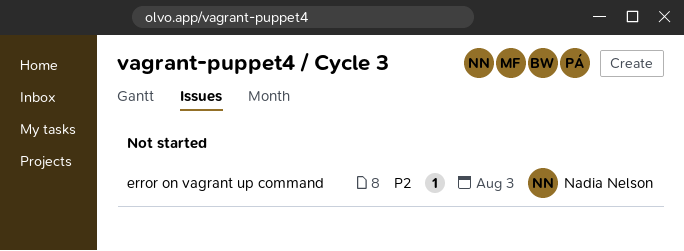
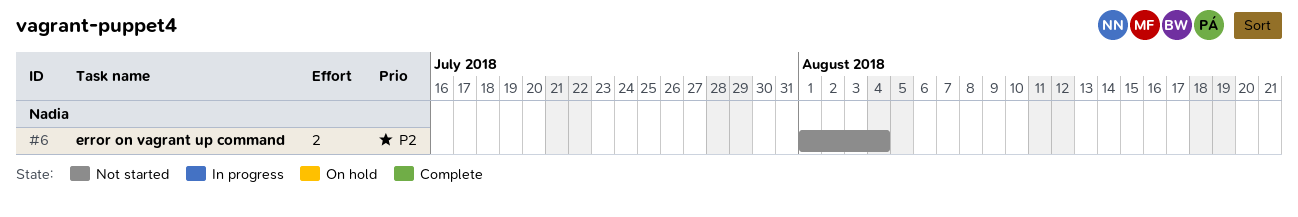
error on vagrant up command, estimate: 1 -> 2
error on vagrant up command, due: Aug 3 -> Aug 4

